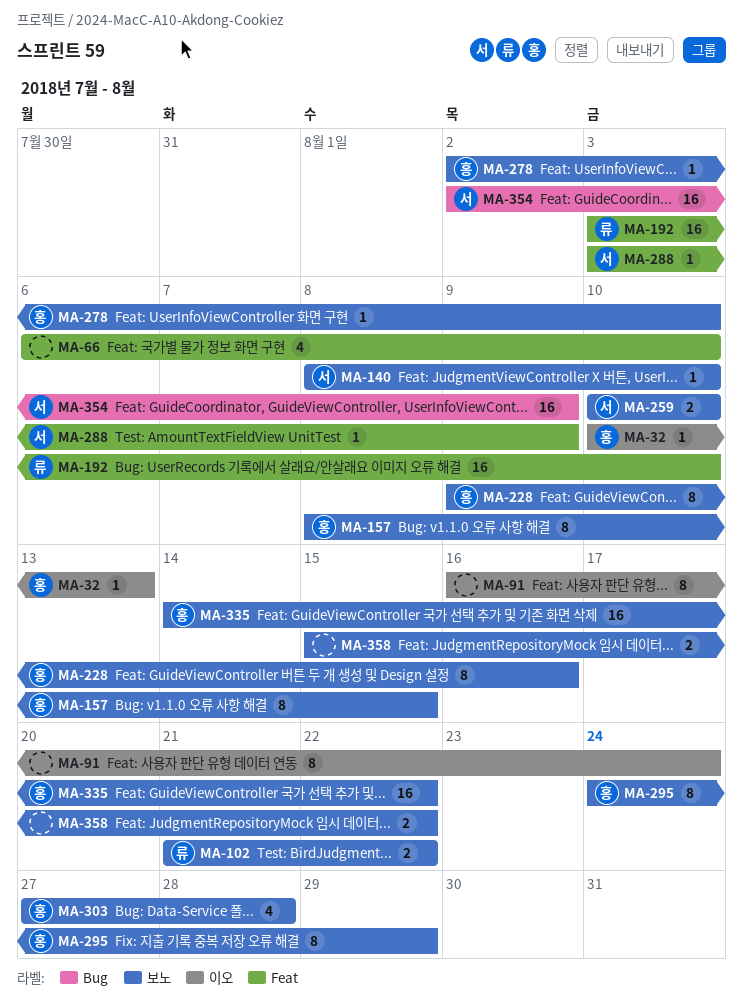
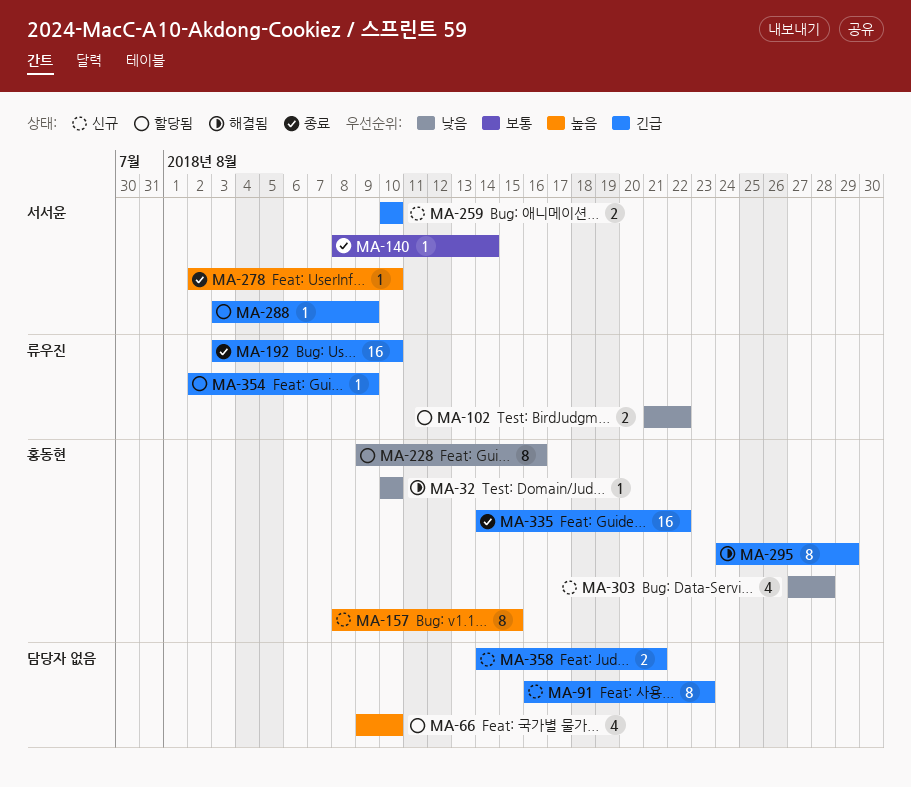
MA-32, due: Aug 13 -> Aug 10
MA-66, start: Aug 6 -> Aug 9
MA-91, due: Aug 24 -> Aug 23
MA-140, due: Aug 10 -> Aug 14
MA-278, owner: 홍동현 -> 서서윤
MA-354, owner: 서서윤 -> 류우진
MA-354, estimate: 16 -> 1
MA-358, start: Aug 15 -> Aug 14
MA-358, due: Aug 22 -> Aug 21

